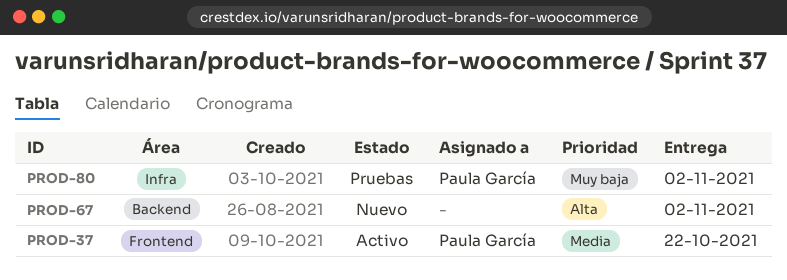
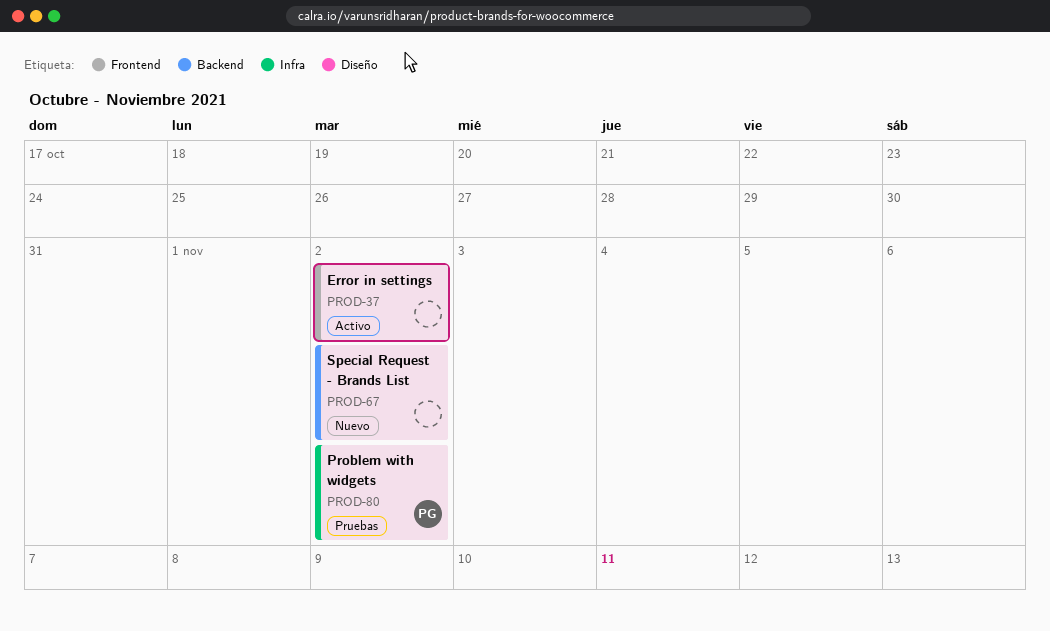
PROD-37, owner: Paula García -> none
PROD-37, due: Oct 22 -> Nov 2

